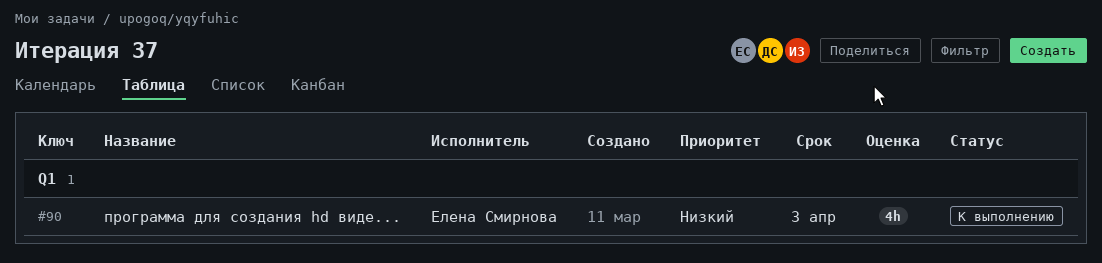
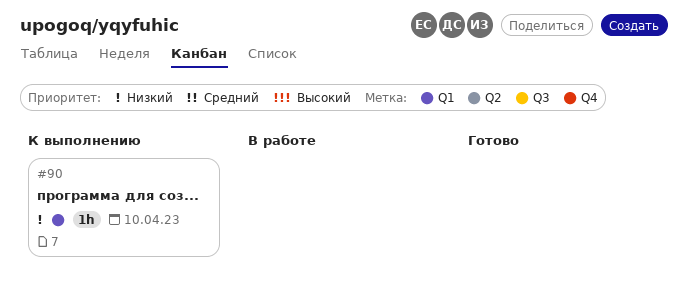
#90, estimate: 4h -> 1h
#90, due: Apr 3 -> Apr 10

